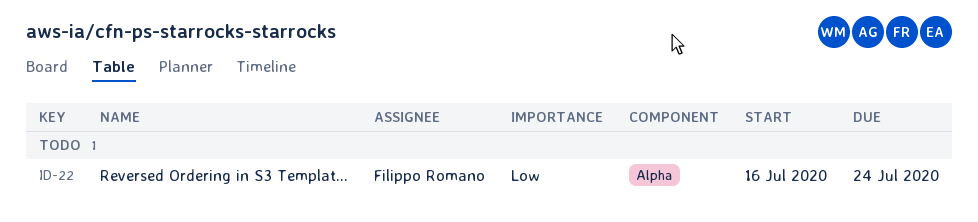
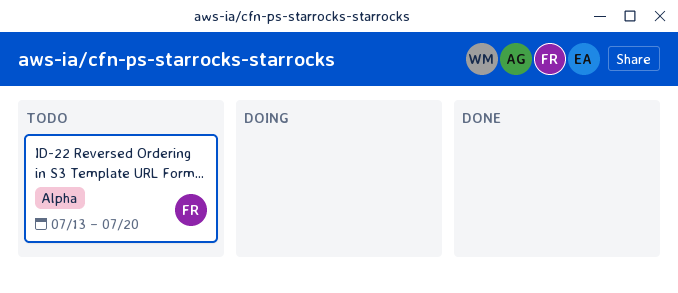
ID-22, start: Jul 16 -> Jul 13
ID-22, due: Jul 24 -> Jul 20

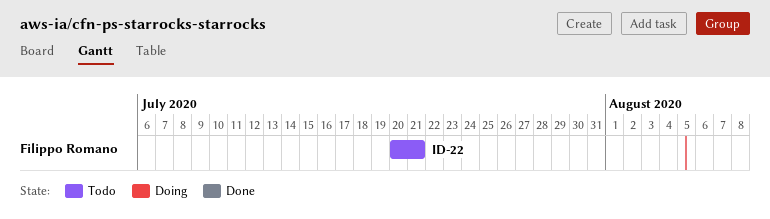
ID-22, start: Jul 13 -> Jul 20
ID-22, due: Jul 20 -> Jul 21

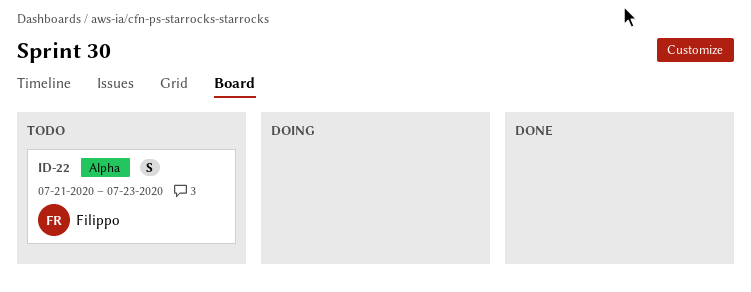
ID-22, start: Jul 20 -> Jul 21
ID-22, due: Jul 21 -> Jul 23

